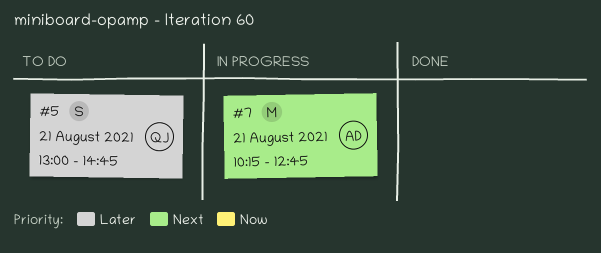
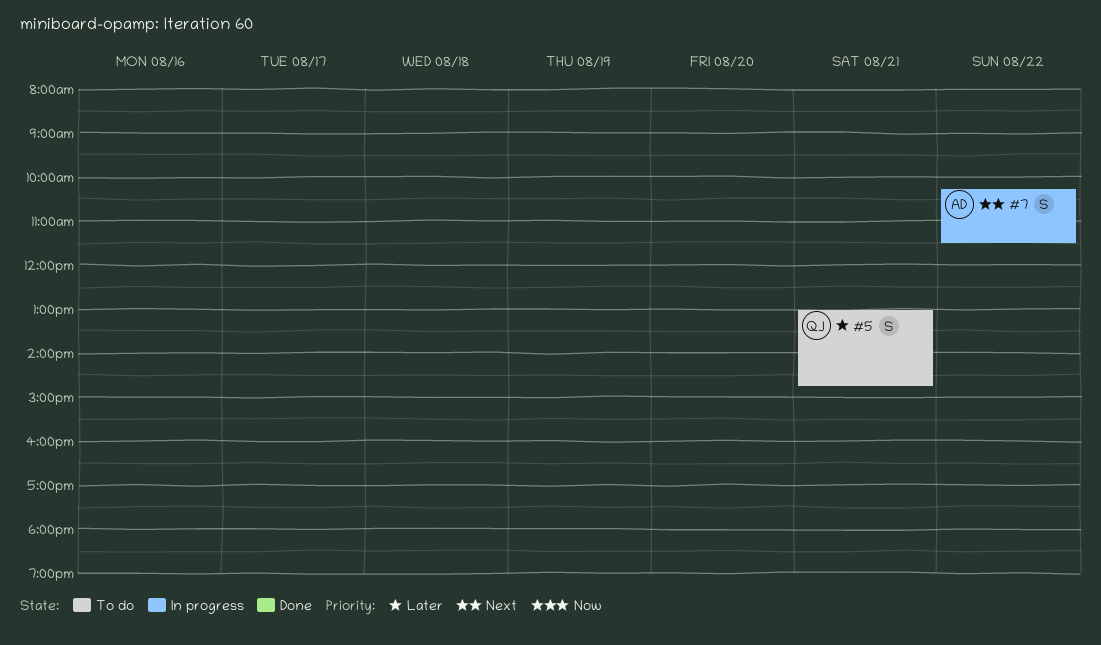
#7, estimate: M -> S
#7, day: Aug 21 -> Aug 22
#7, ends: 12:45 -> 11:30

